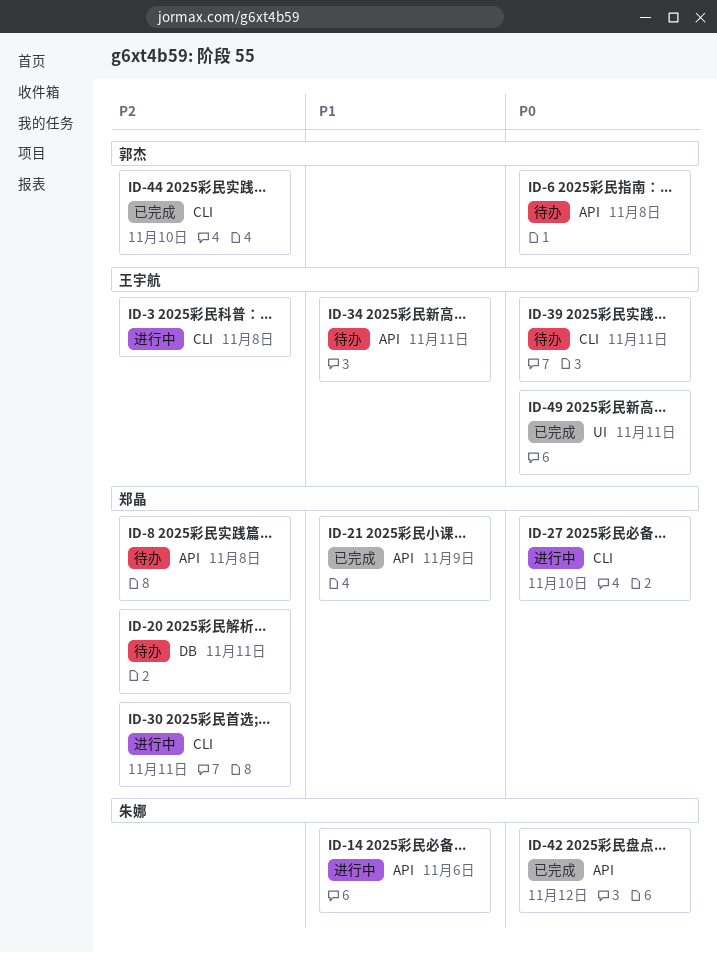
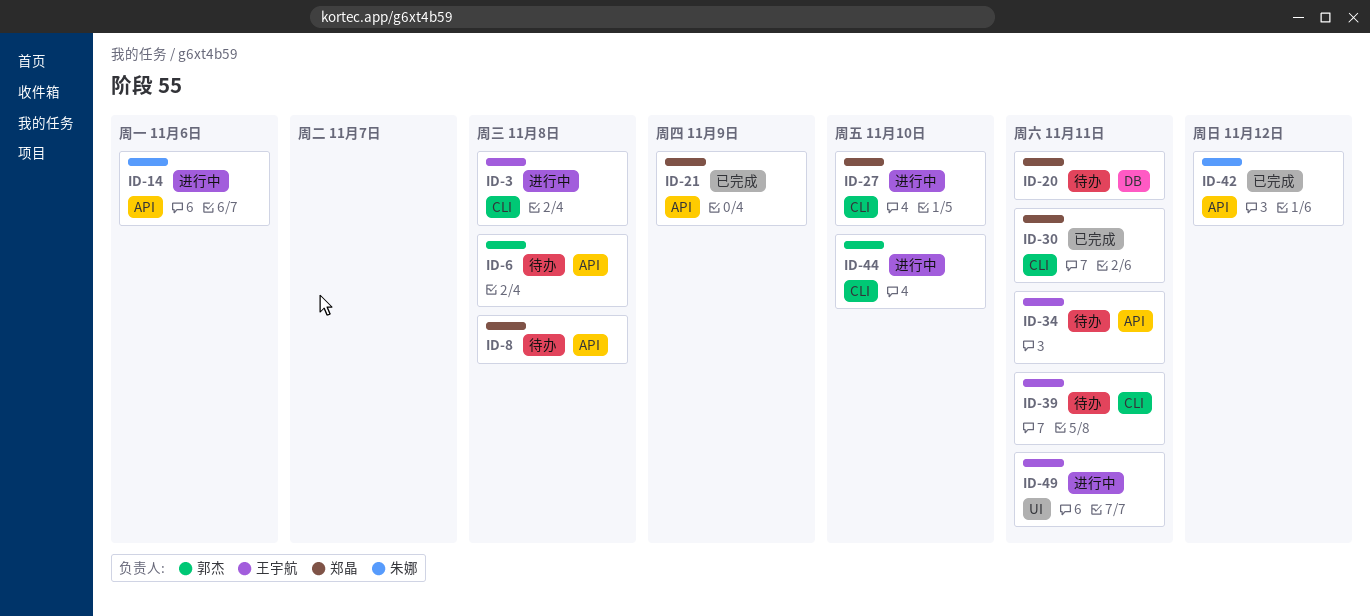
ID-30, status: 进行中 -> 已完成
ID-44, status: 已完成 -> 进行中
ID-49, status: 已完成 -> 进行中

